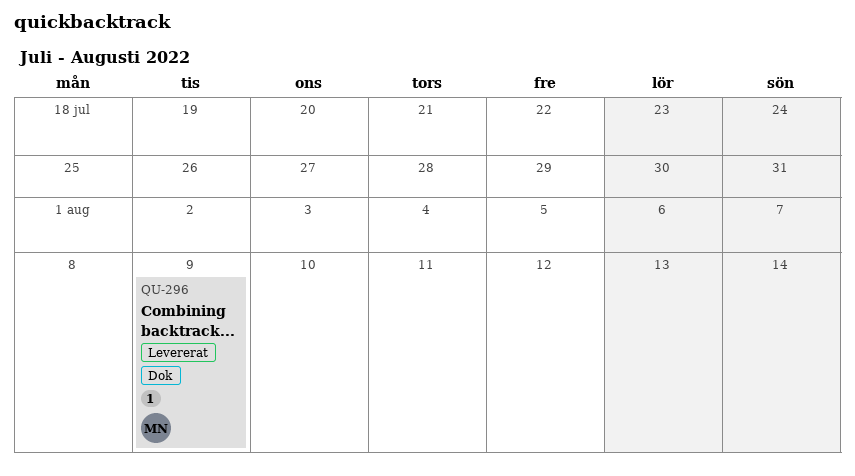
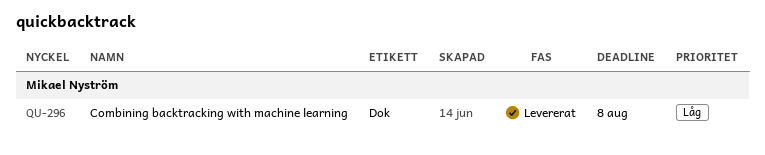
QU-296, due: Aug 9 -> Aug 8

